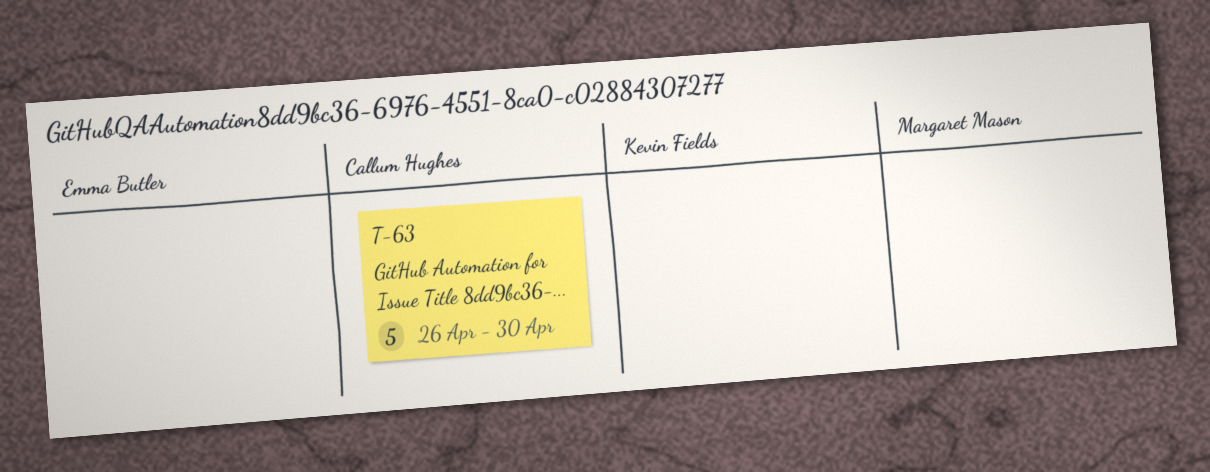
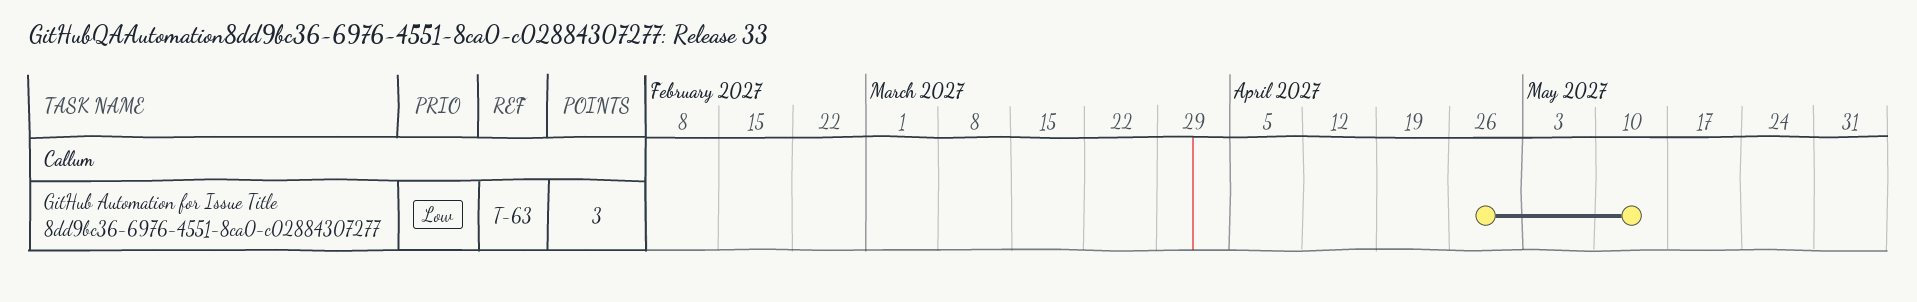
T-63, estimate: 5 -> 3
T-63, due: Apr 30 -> May 14

